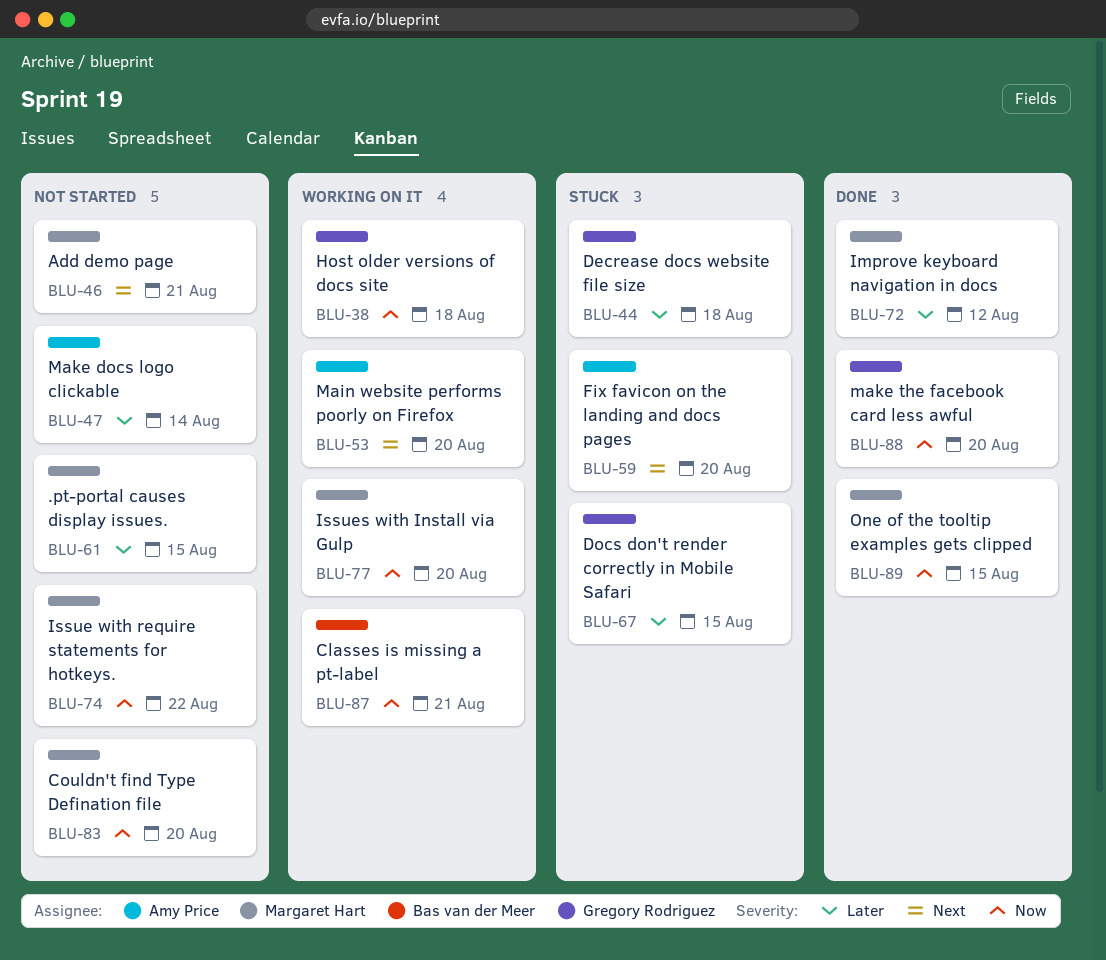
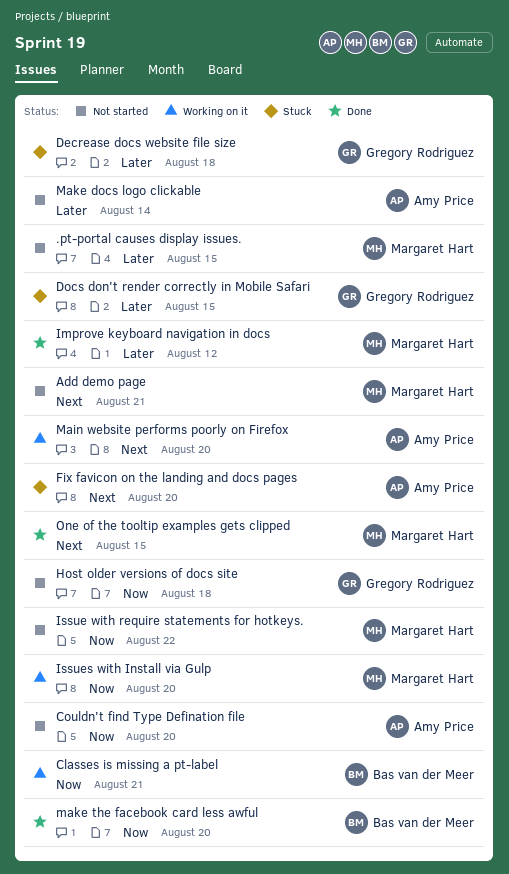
Couldn't find Type Defination file, owner: Margaret Hart -> Amy Price
Host older versions of docs site, status: Working on it -> Not started
make the facebook card less awful, owner: Gregory Rodriguez -> Bas van der Meer
One of the tooltip examples gets clipped, priority: Now -> Next

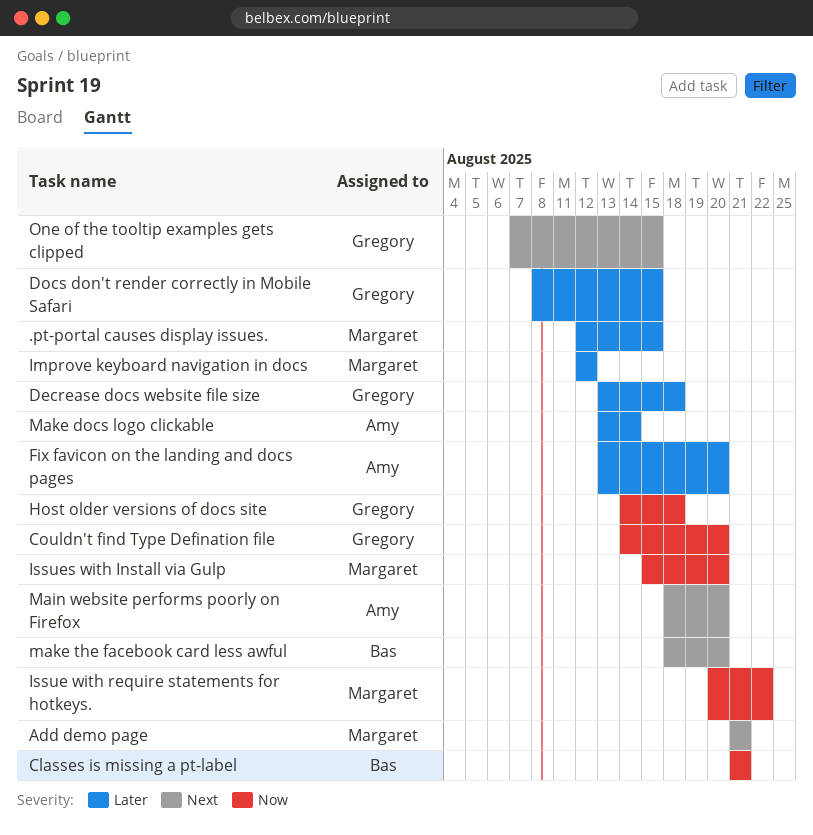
Couldn't find Type Defination file, owner: Amy Price -> Gregory Rodriguez
Fix favicon on the landing and docs pages, priority: Next -> Later
make the facebook card less awful, priority: Now -> Next
One of the tooltip examples gets clipped, owner: Margaret Hart -> Gregory Rodriguez

